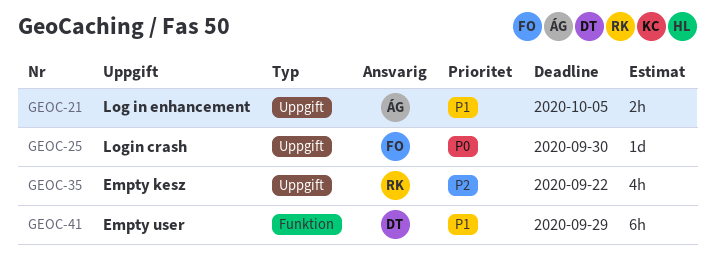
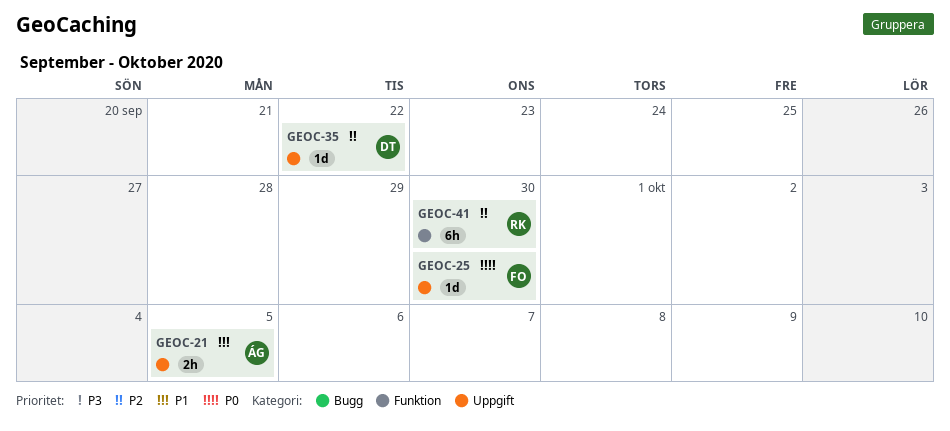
GEOC-35, owner: RK -> DT
GEOC-35, estimate: 4h -> 1d
GEOC-41, owner: DT -> RK
GEOC-41, priority: P1 -> P2
GEOC-41, due: Sep 29 -> Sep 30

